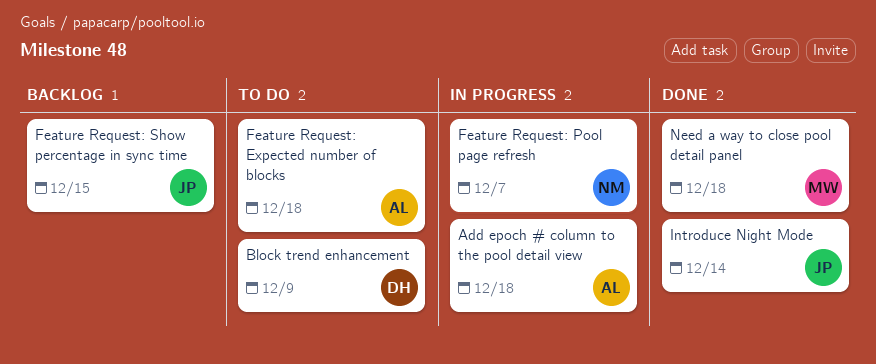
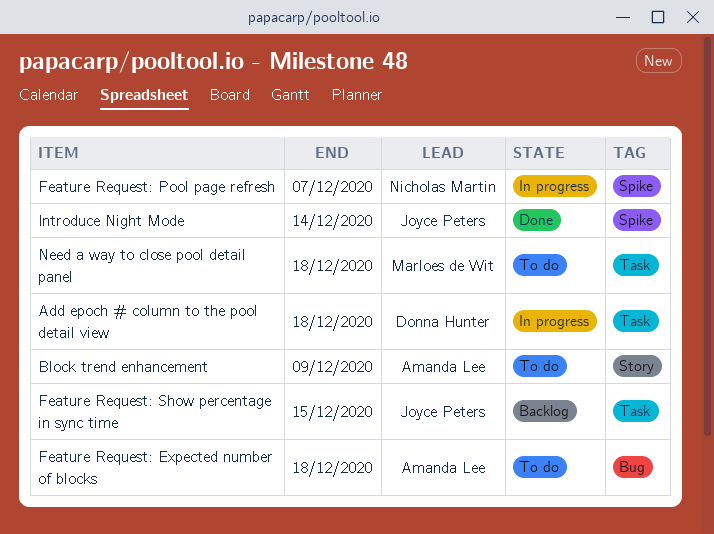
Add epoch # column to the pool detail view, owner: Amanda Lee -> Donna Hunter
Block trend enhancement, owner: Donna Hunter -> Amanda Lee
Need a way to close pool detail panel, status: Done -> To do

